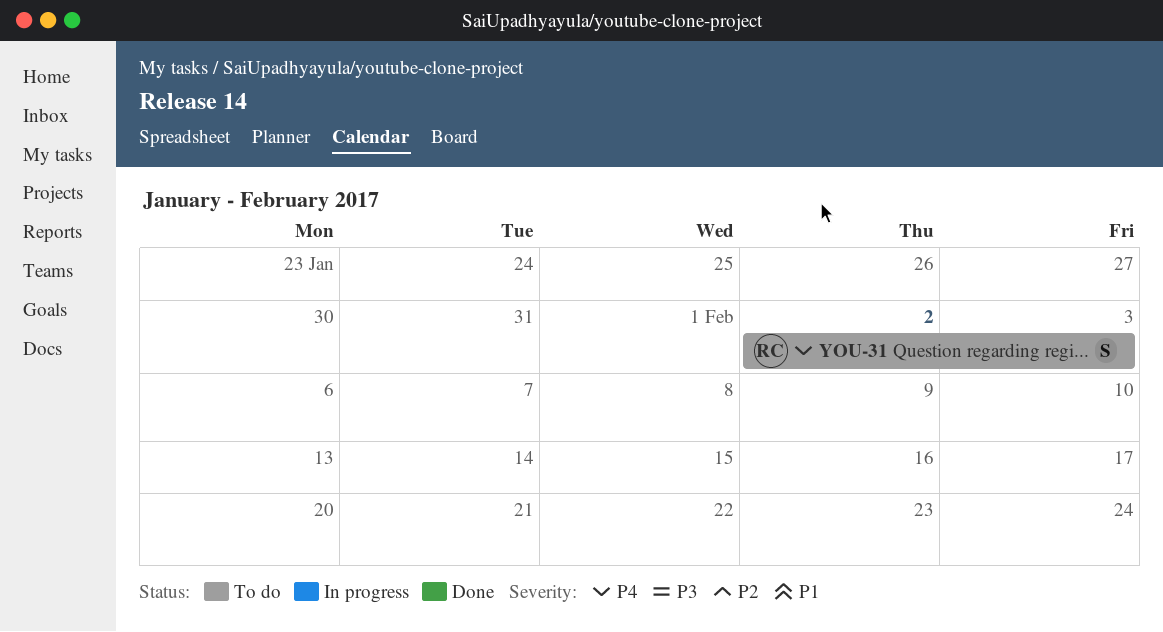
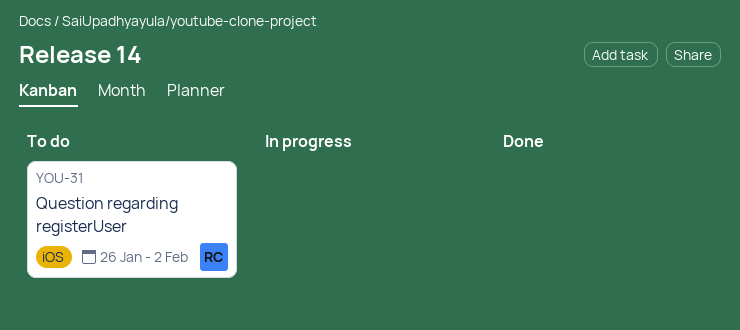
YOU-31, start: Feb 2 -> Jan 26
YOU-31, due: Feb 3 -> Feb 2

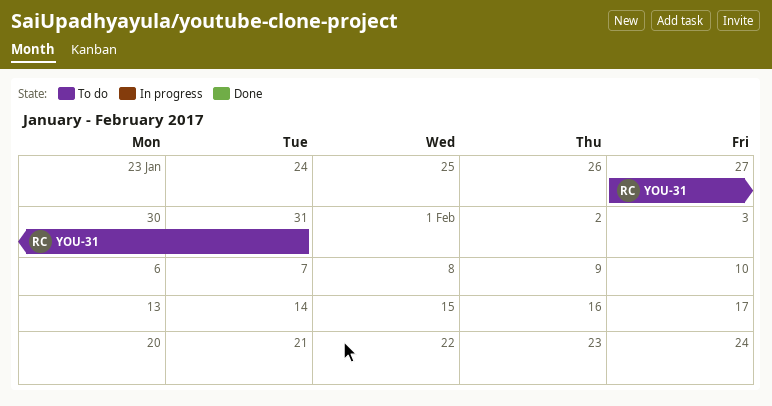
YOU-31, start: Jan 26 -> Jan 27
YOU-31, due: Feb 2 -> Jan 31

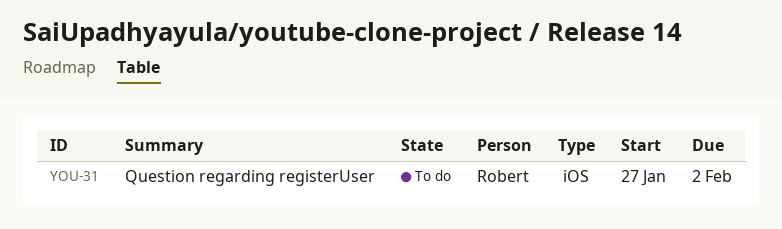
YOU-31, due: Jan 31 -> Feb 2

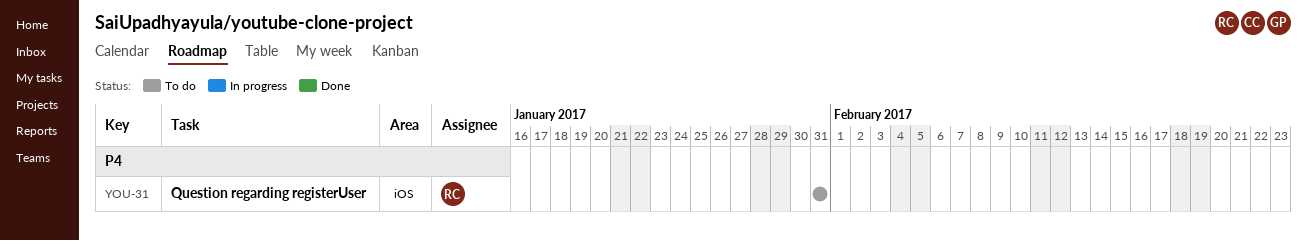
YOU-31, start: Jan 27 -> Jan 31
YOU-31, due: Feb 2 -> Jan 31

